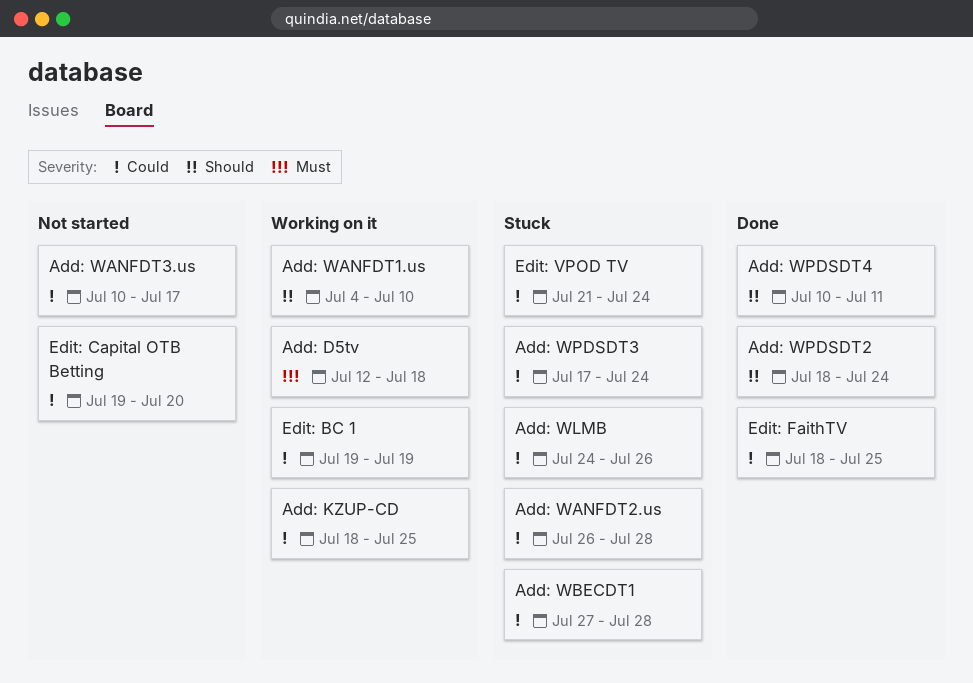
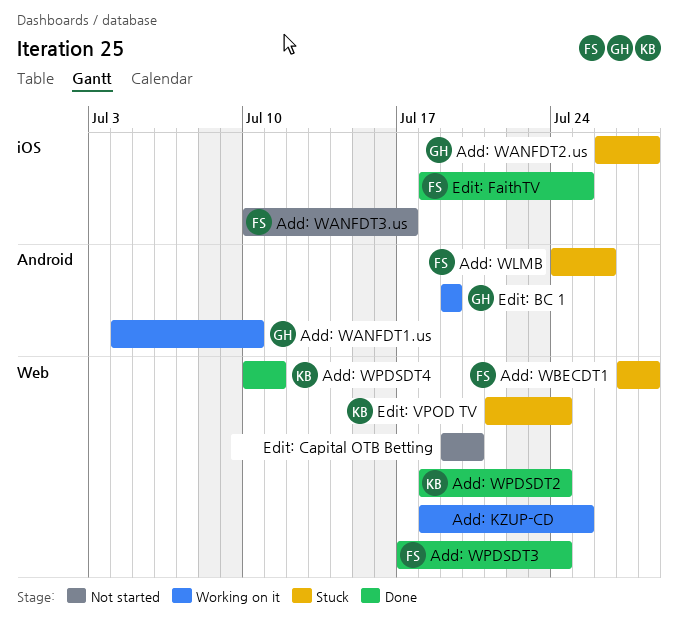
Add: D5tv: present -> none
Add: WPDSDT3, status: Stuck -> Done

